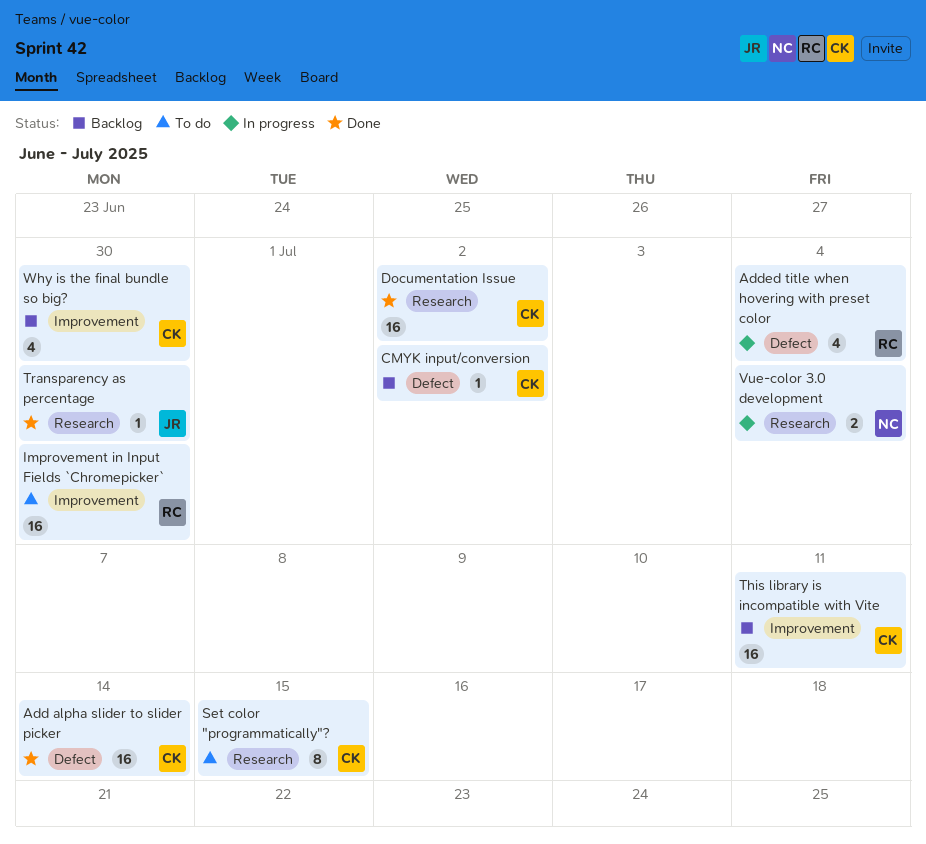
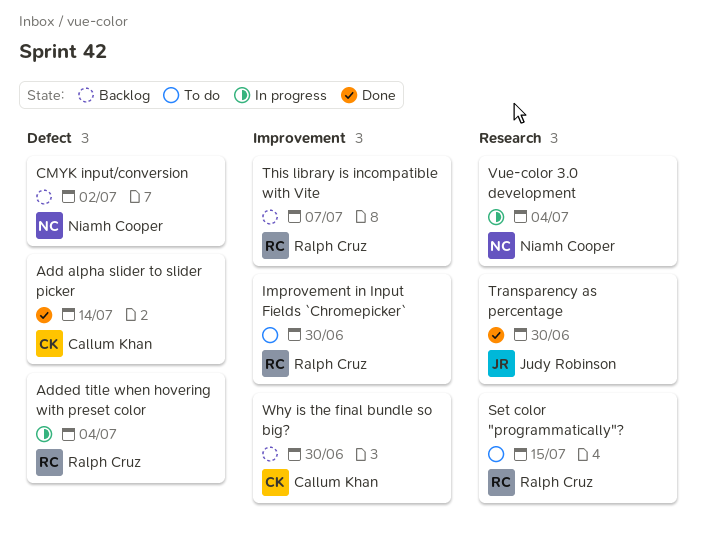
CMYK input/conversion, owner: Callum Khan -> Niamh Cooper
Documentation Issue: present -> none
Set color "programmatically"?, owner: Callum Khan -> Ralph Cruz
This library is incompatible with Vite, owner: Callum Khan -> Ralph Cruz
This library is incompatible with Vite, due: Jul 11 -> Jul 7

